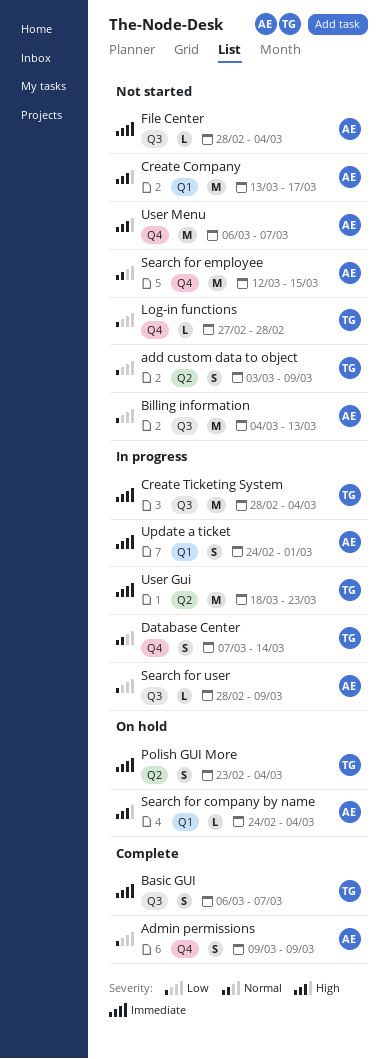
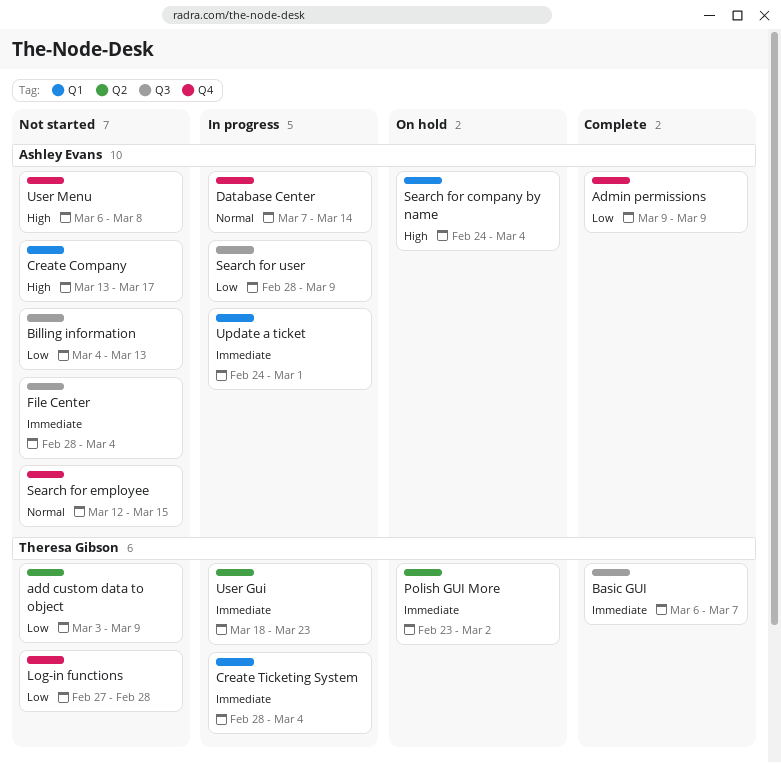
Create Ticketing System, label: Q3 -> Q1
Database Center, owner: Theresa Gibson -> Ashley Evans
Polish GUI More, due: Mar 4 -> Mar 2
User Menu, due: Mar 7 -> Mar 8

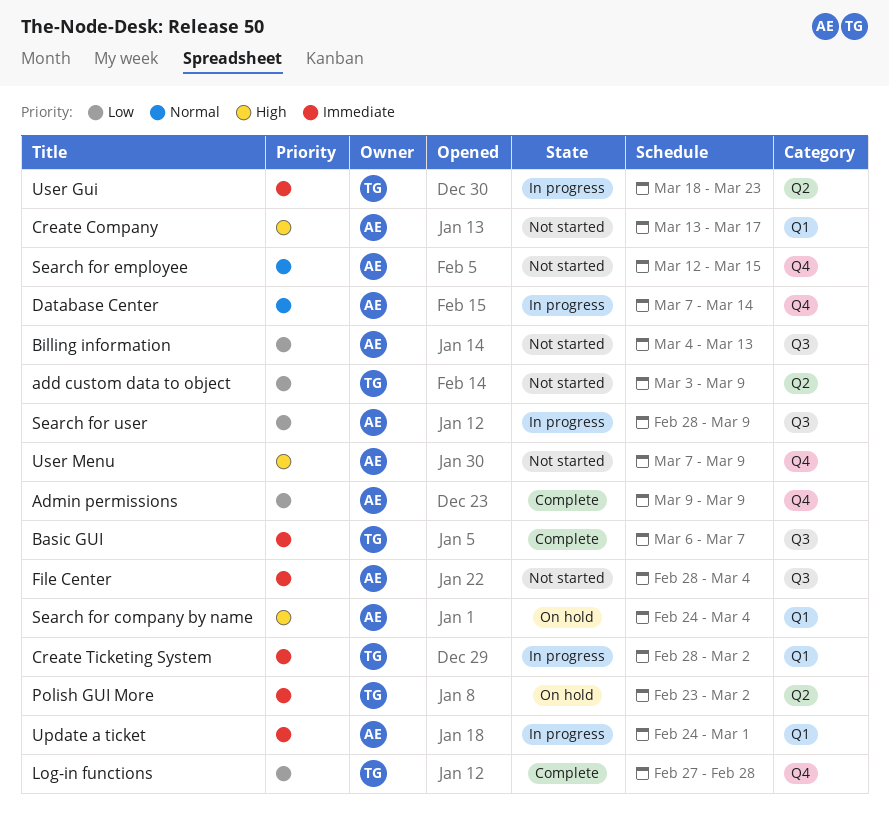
Create Ticketing System, due: Mar 4 -> Mar 2
Log-in functions, status: Not started -> Complete
User Menu, start: Mar 6 -> Mar 7
User Menu, due: Mar 8 -> Mar 9

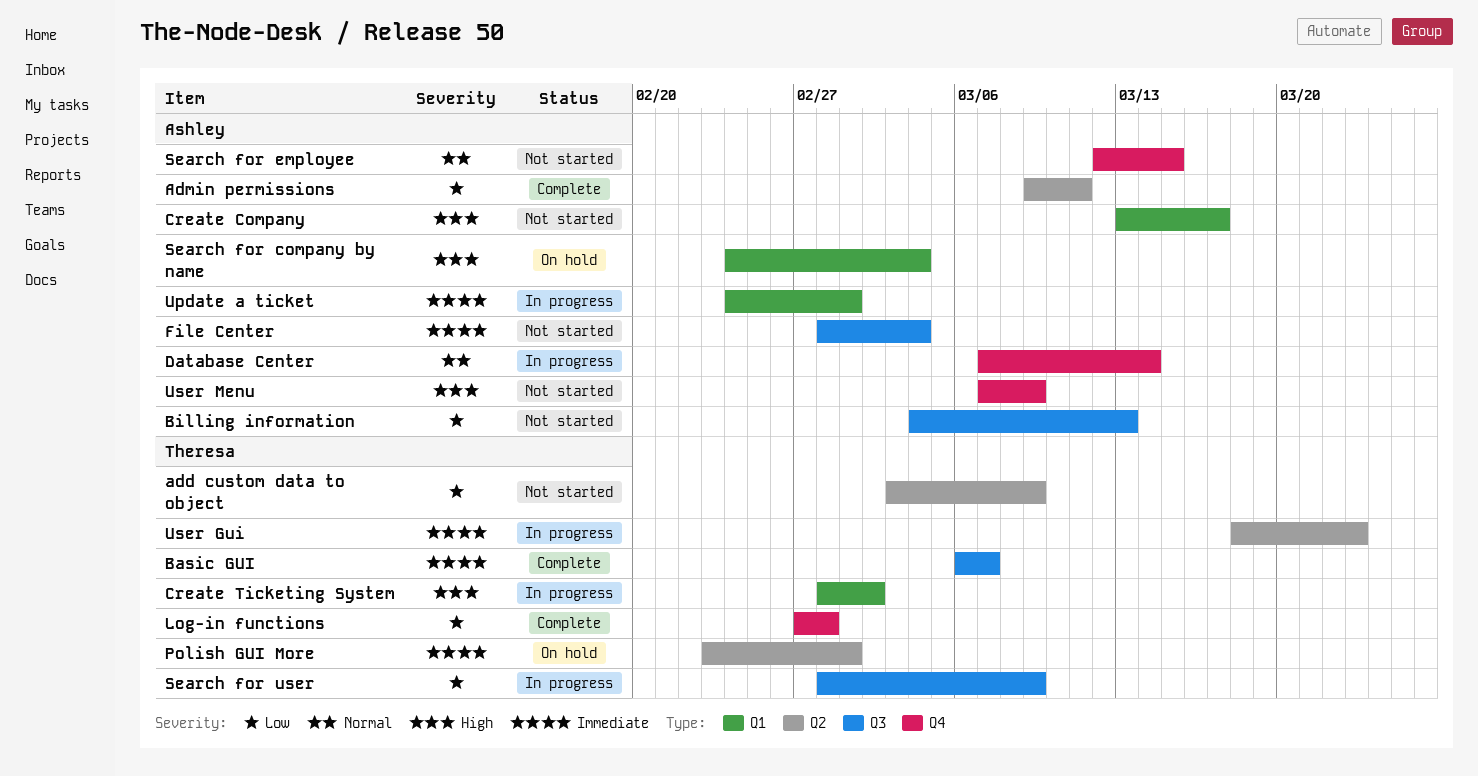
Admin permissions, label: Q4 -> Q2
Admin permissions, due: Mar 9 -> Mar 11
Create Ticketing System, priority: Immediate -> High
Polish GUI More, due: Mar 2 -> Mar 1
Search for user, owner: Ashley -> Theresa

